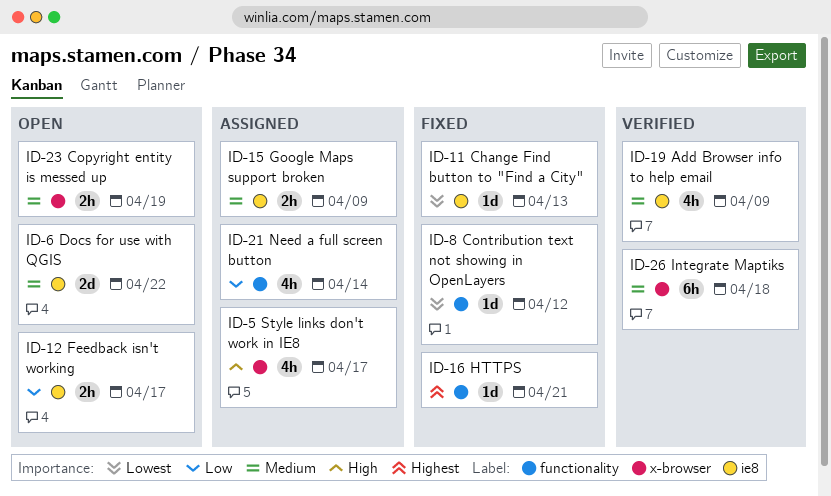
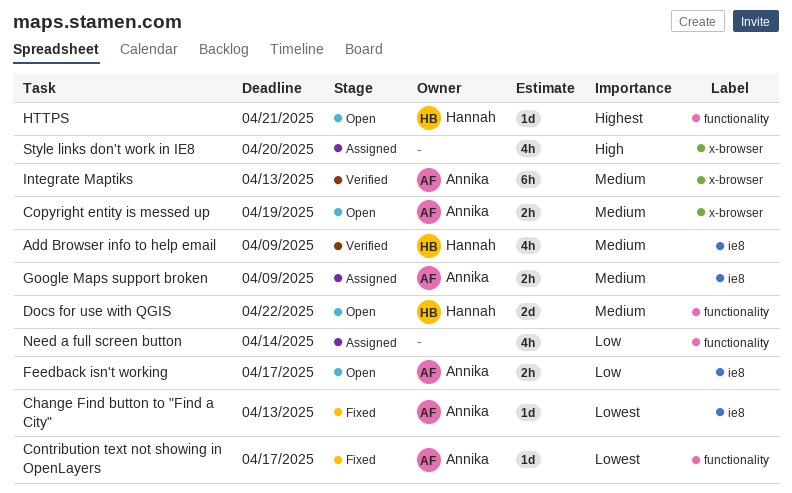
Contribution text not showing in OpenLayers, due: Apr 12 -> Apr 17
Docs for use with QGIS, label: ie8 -> functionality
HTTPS, status: Fixed -> Open
Integrate Maptiks, due: Apr 18 -> Apr 13
Style links don't work in IE8, due: Apr 17 -> Apr 20

